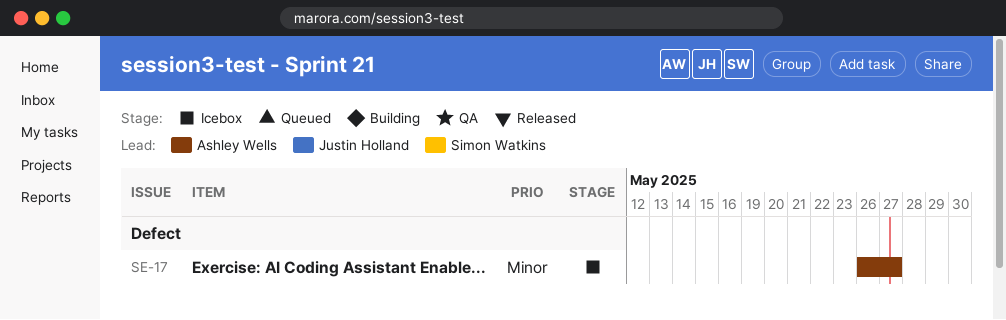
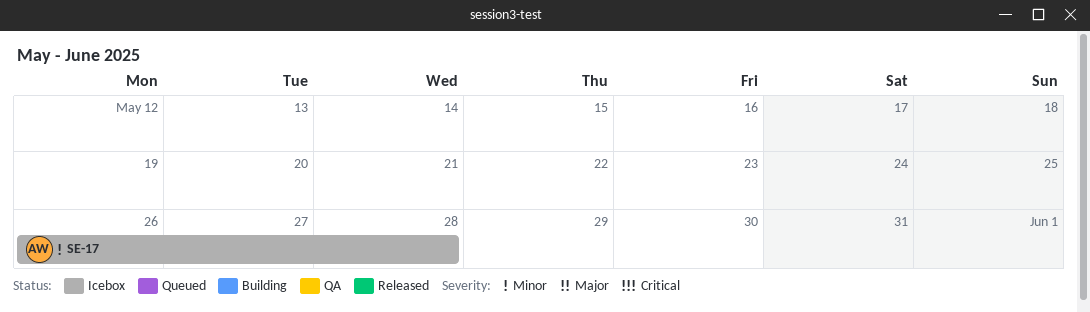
SE-17, due: May 27 -> May 28

